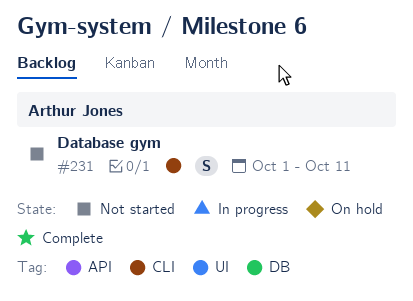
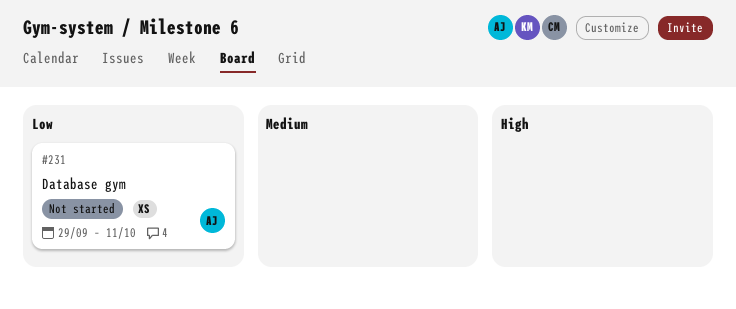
#231, estimate: S -> XS
#231, start: Oct 1 -> Sep 29

